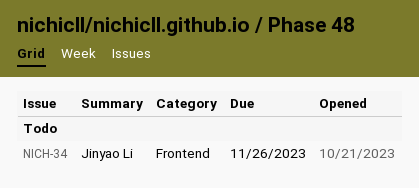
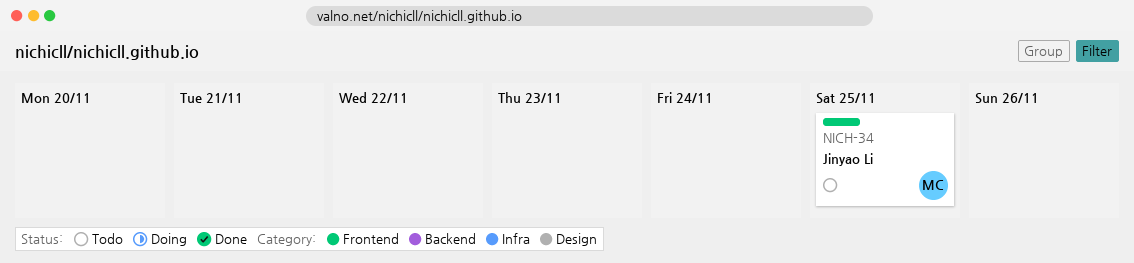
NICH-34, due: Nov 26 -> Nov 25

